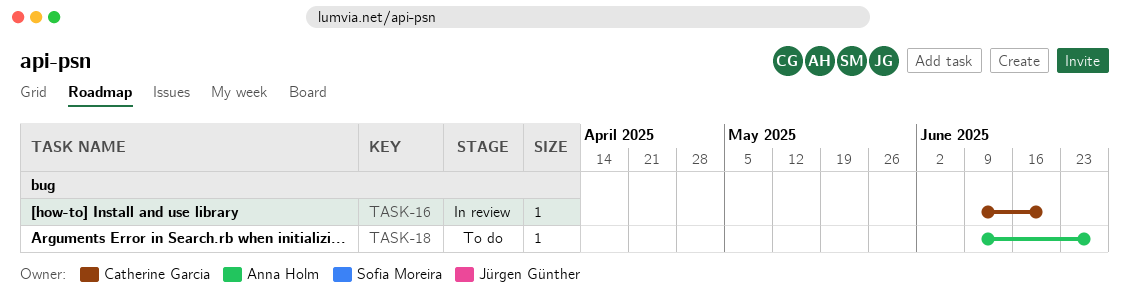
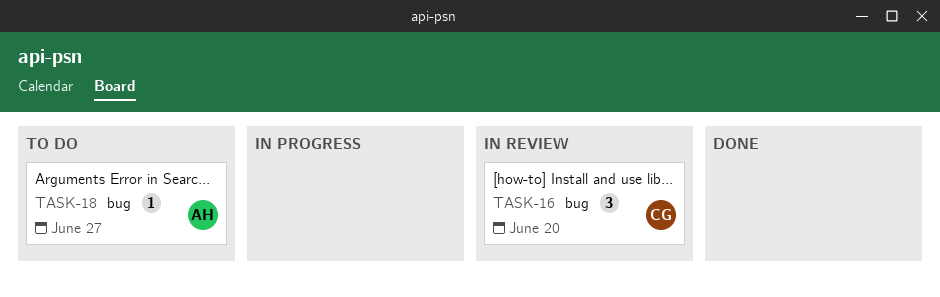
TASK-16, estimate: 1 -> 3

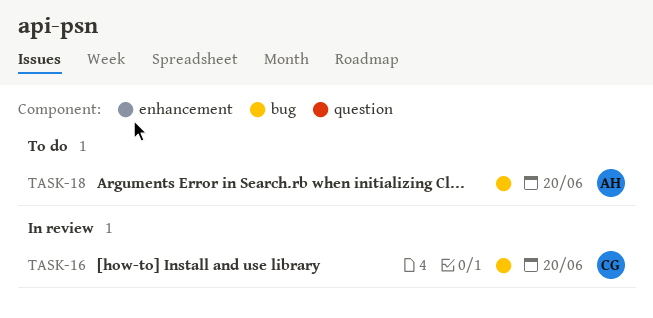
TASK-18, due: Jun 27 -> Jun 20

